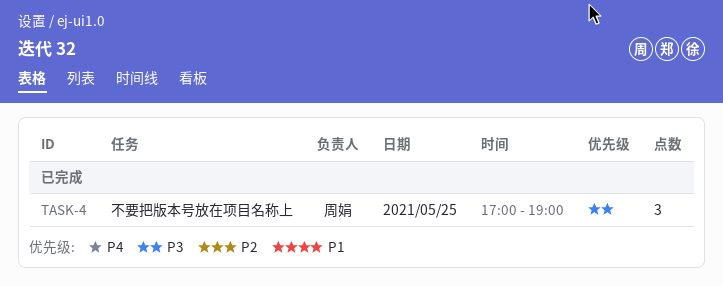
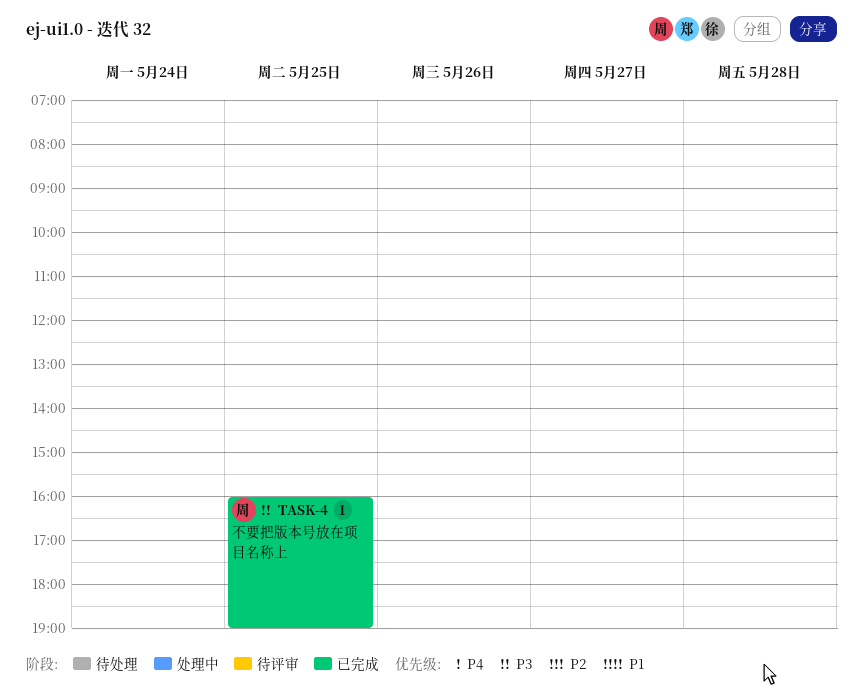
TASK-4, estimate: 3 -> 1
TASK-4, begins: 17:00 -> 16:00

